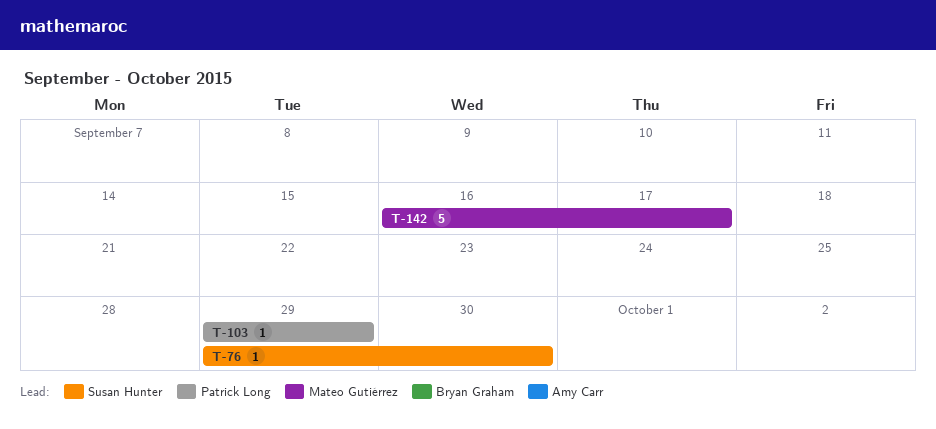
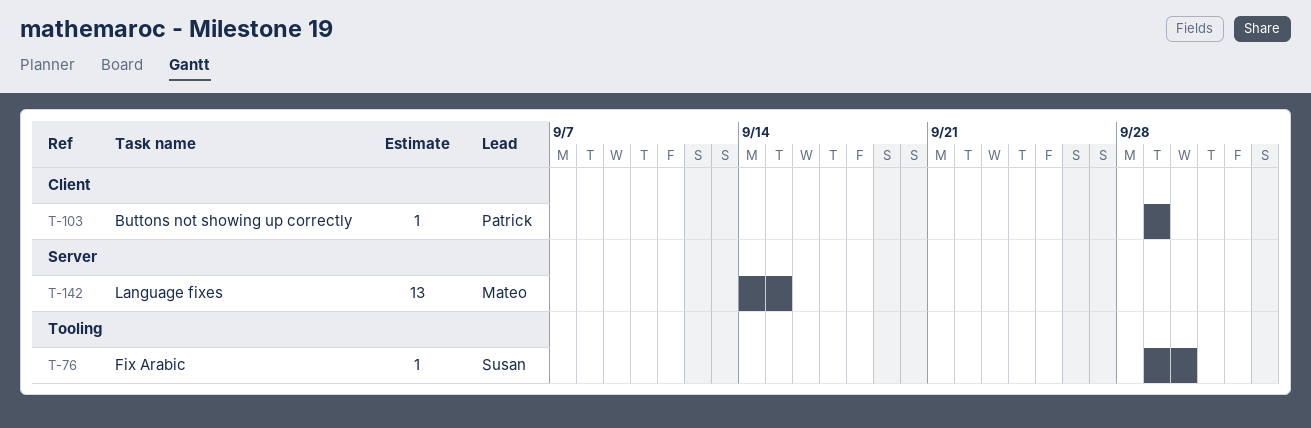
T-142, estimate: 5 -> 13
T-142, start: Sep 16 -> Sep 14
T-142, due: Sep 17 -> Sep 15

